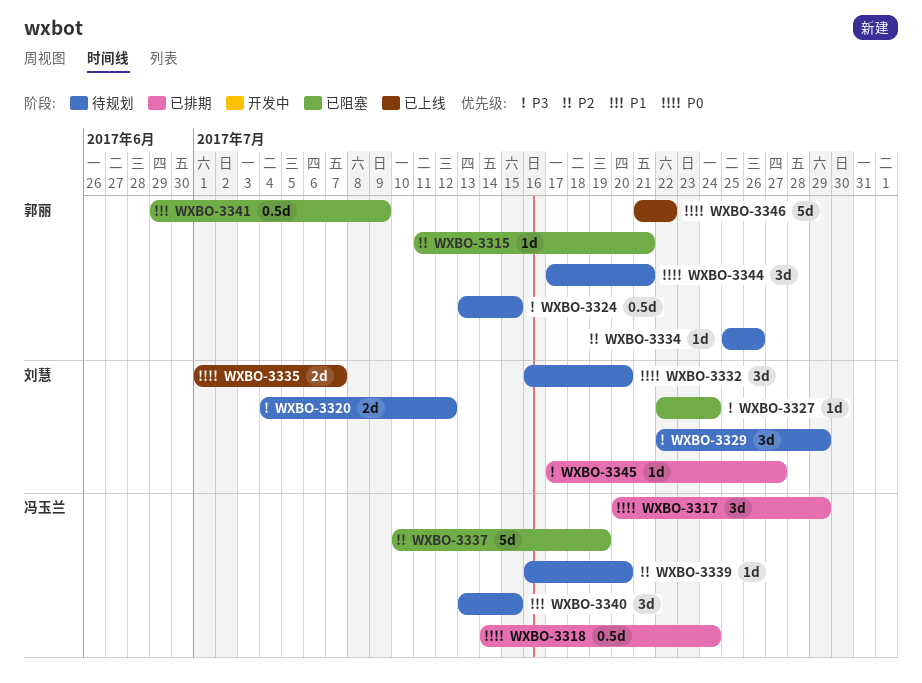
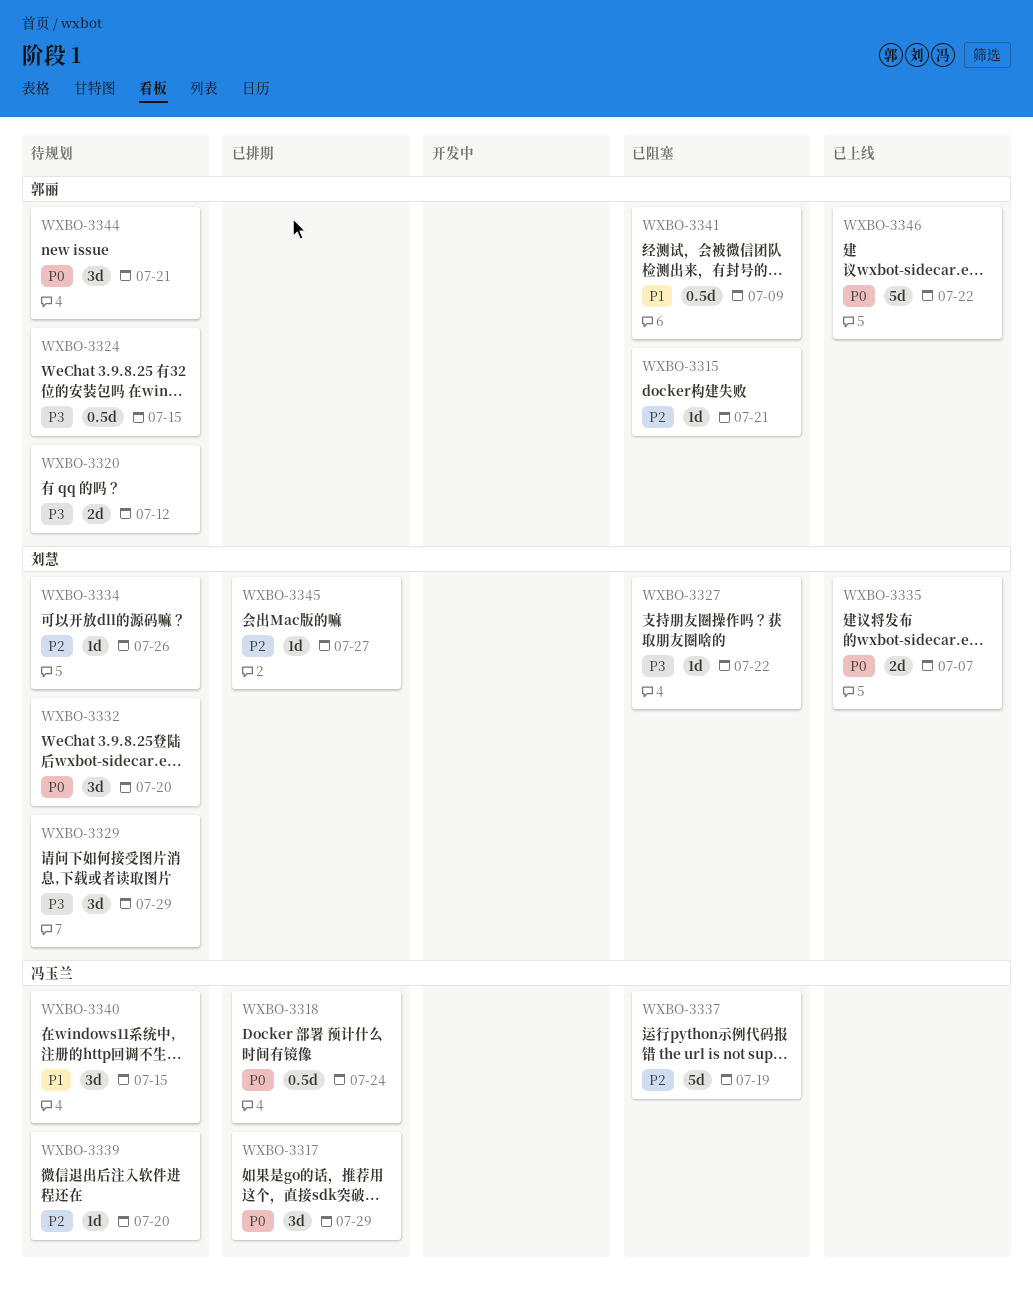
WXBO-3320, owner: 刘慧 -> 郭丽
WXBO-3327, due: Jul 24 -> Jul 22
WXBO-3334, owner: 郭丽 -> 刘慧
WXBO-3345, priority: P3 -> P2

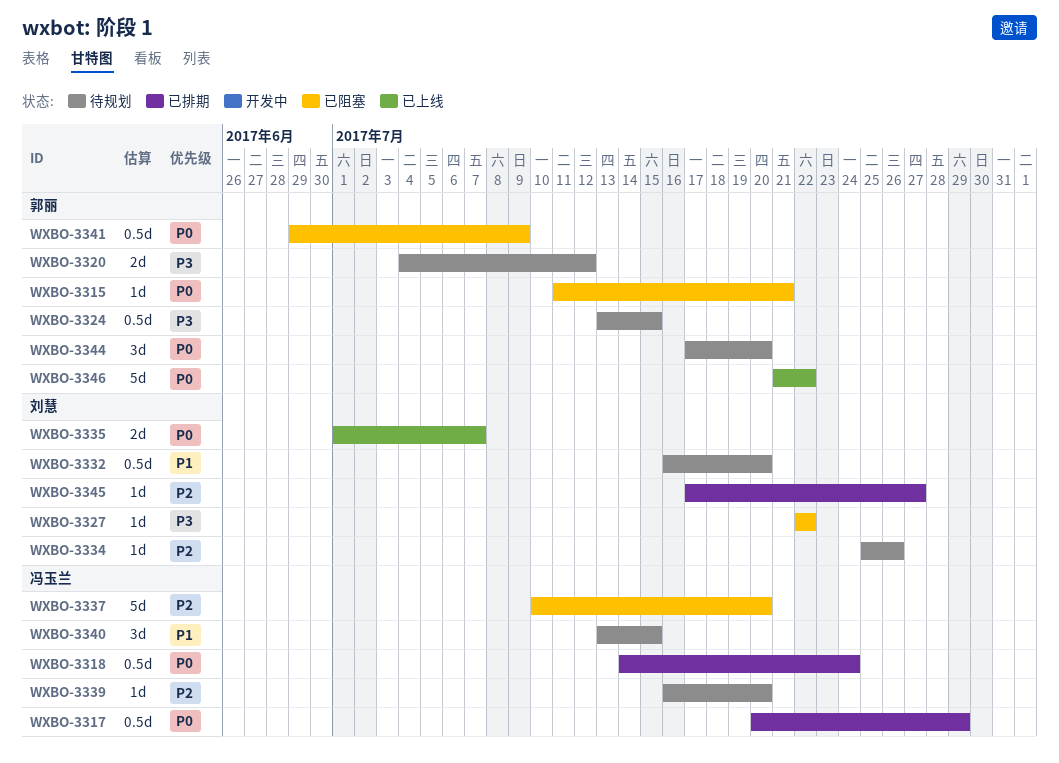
WXBO-3315, priority: P2 -> P0
WXBO-3317, estimate: 3d -> 0.5d
WXBO-3329: present -> none
WXBO-3332, priority: P0 -> P1
WXBO-3332, estimate: 3d -> 0.5d
WXBO-3337, due: Jul 19 -> Jul 20
WXBO-3341, priority: P1 -> P0
WXBO-3344, due: Jul 21 -> Jul 20

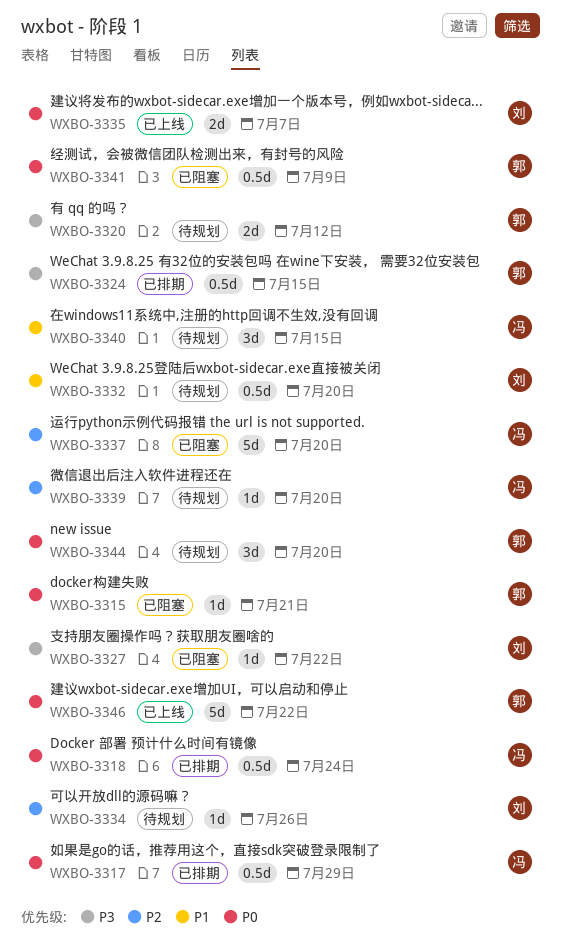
WXBO-3324, status: 待规划 -> 已排期
WXBO-3345: present -> none

